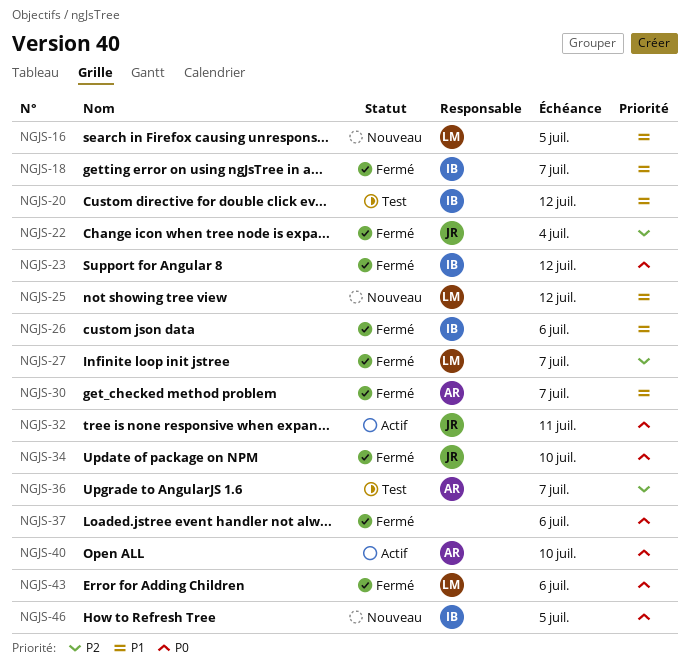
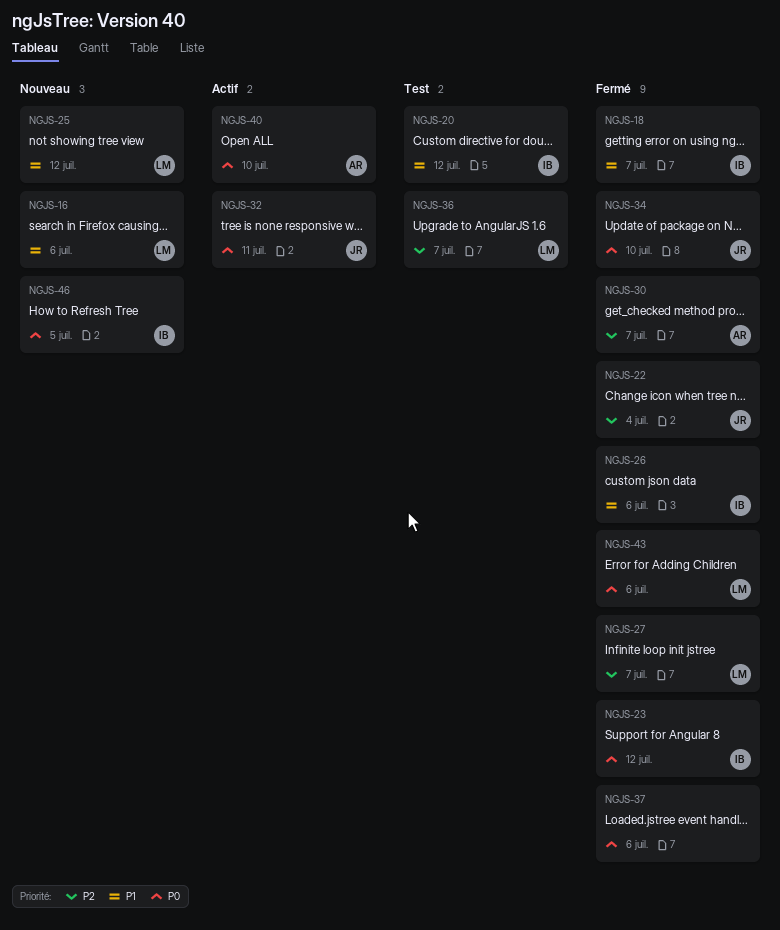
NGJS-16, due: Jul 5 -> Jul 6
NGJS-30, priority: P1 -> P2
NGJS-36, owner: AR -> LM

